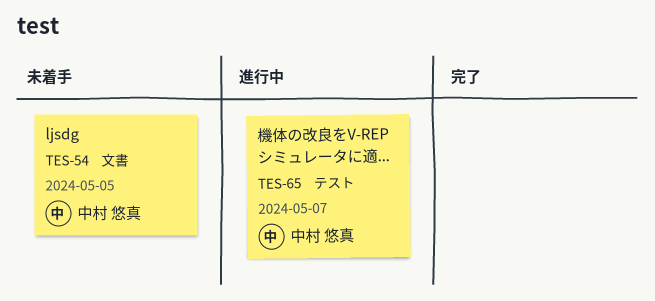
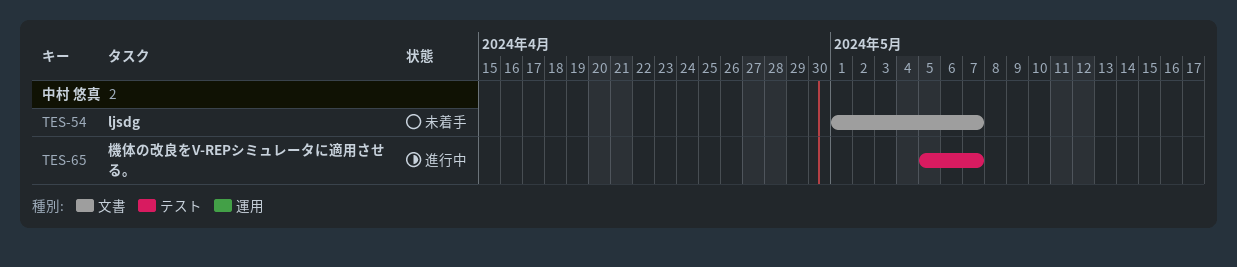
TES-54, due: May 5 -> May 7

